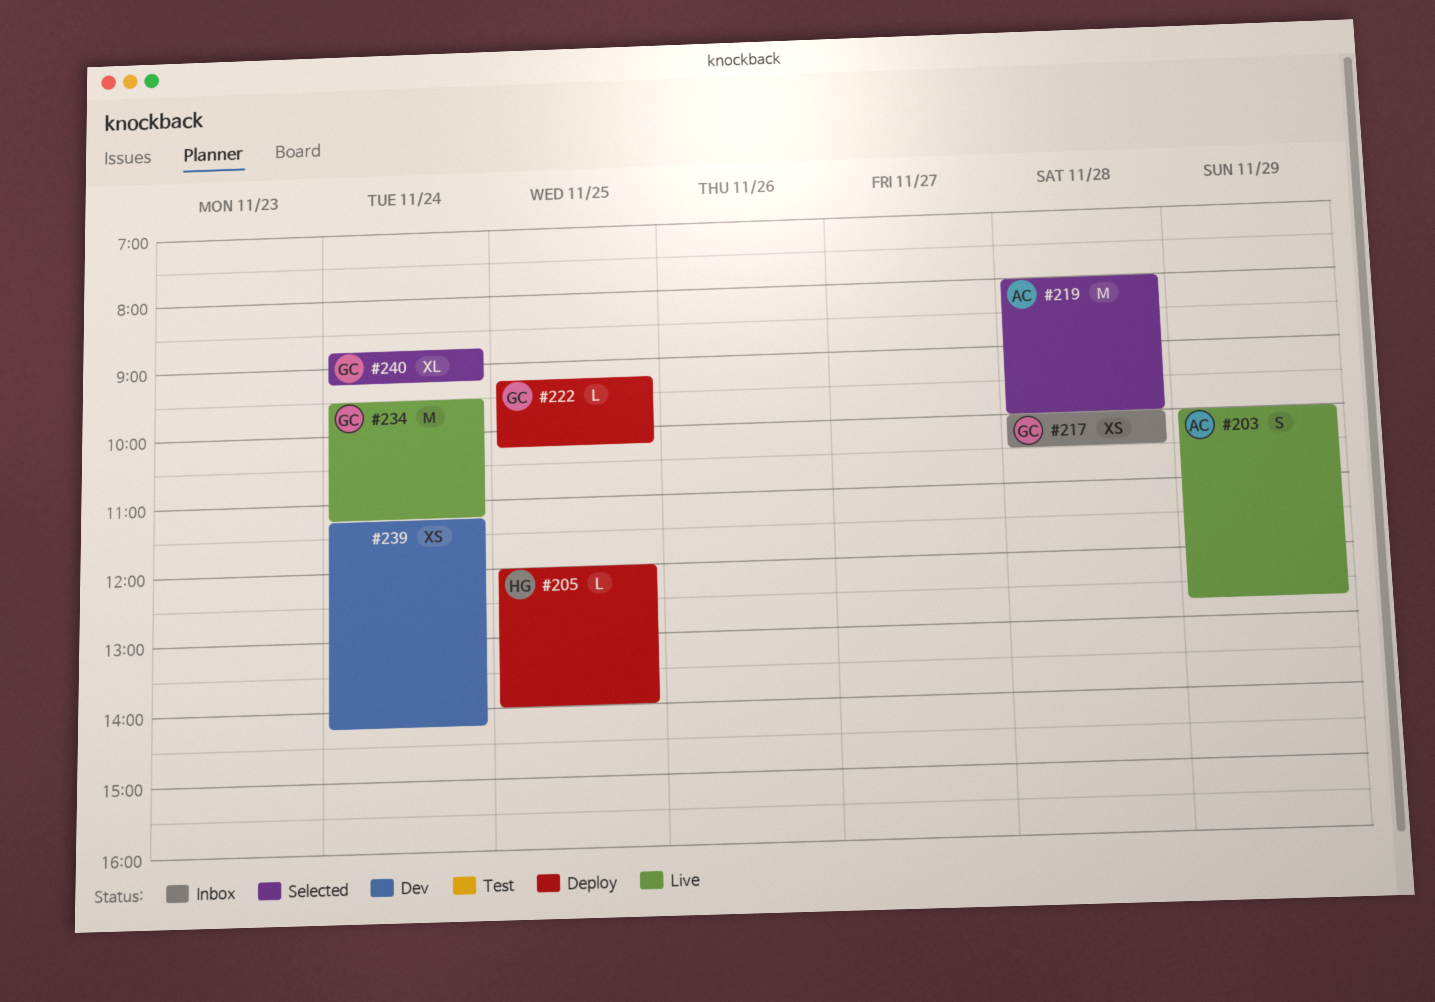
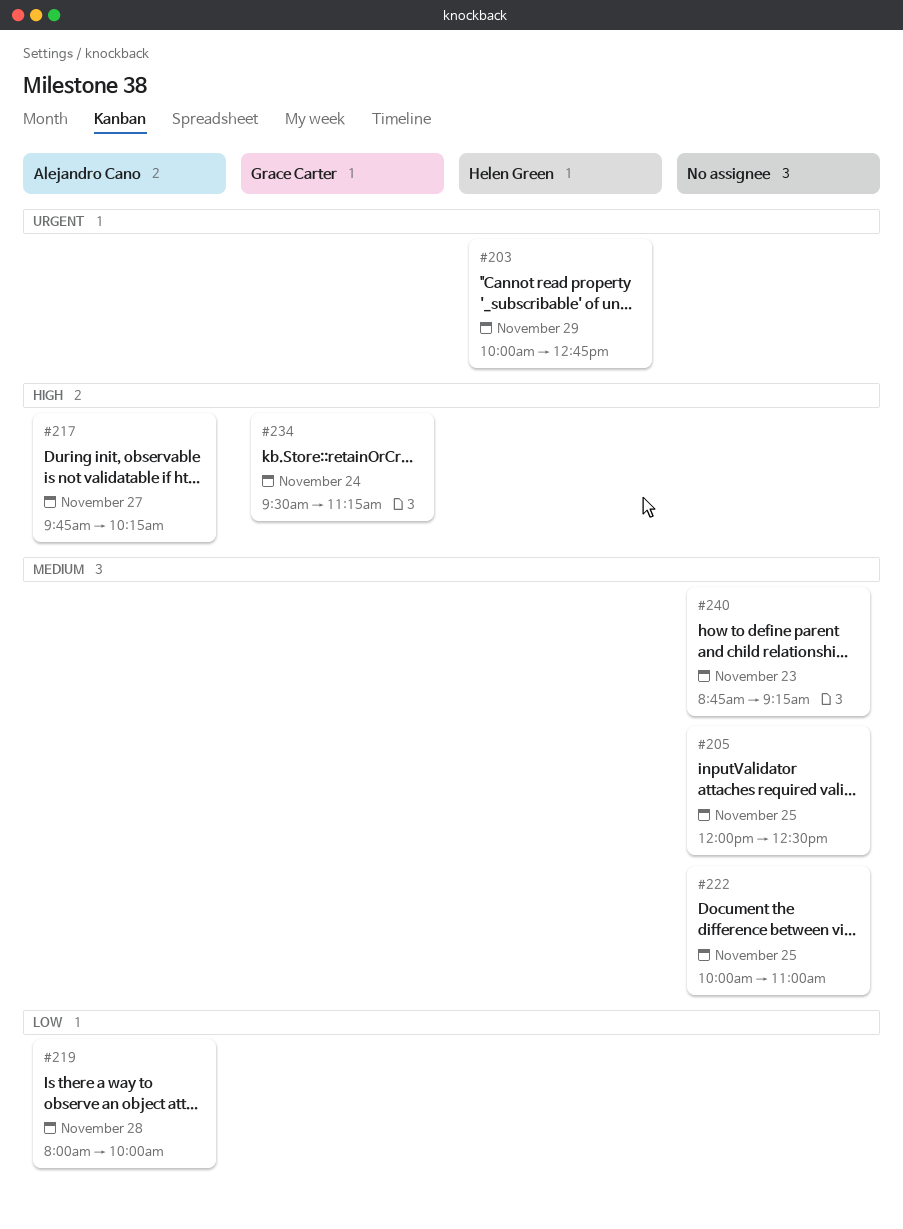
#203, owner: Alejandro Cano -> Helen Green
#205, owner: Helen Green -> none
#205, ends: 14:00 -> 12:30
#217, owner: Grace Carter -> Alejandro Cano
#217, day: Nov 28 -> Nov 27
#217, begins: 10:00 -> 09:45
#217, ends: 10:30 -> 10:15
#222, owner: Grace Carter -> none
#222, begins: 09:15 -> 10:00
#222, ends: 10:15 -> 11:00
#239: present -> none
#240, owner: Grace Carter -> none
#240, day: Nov 24 -> Nov 23

